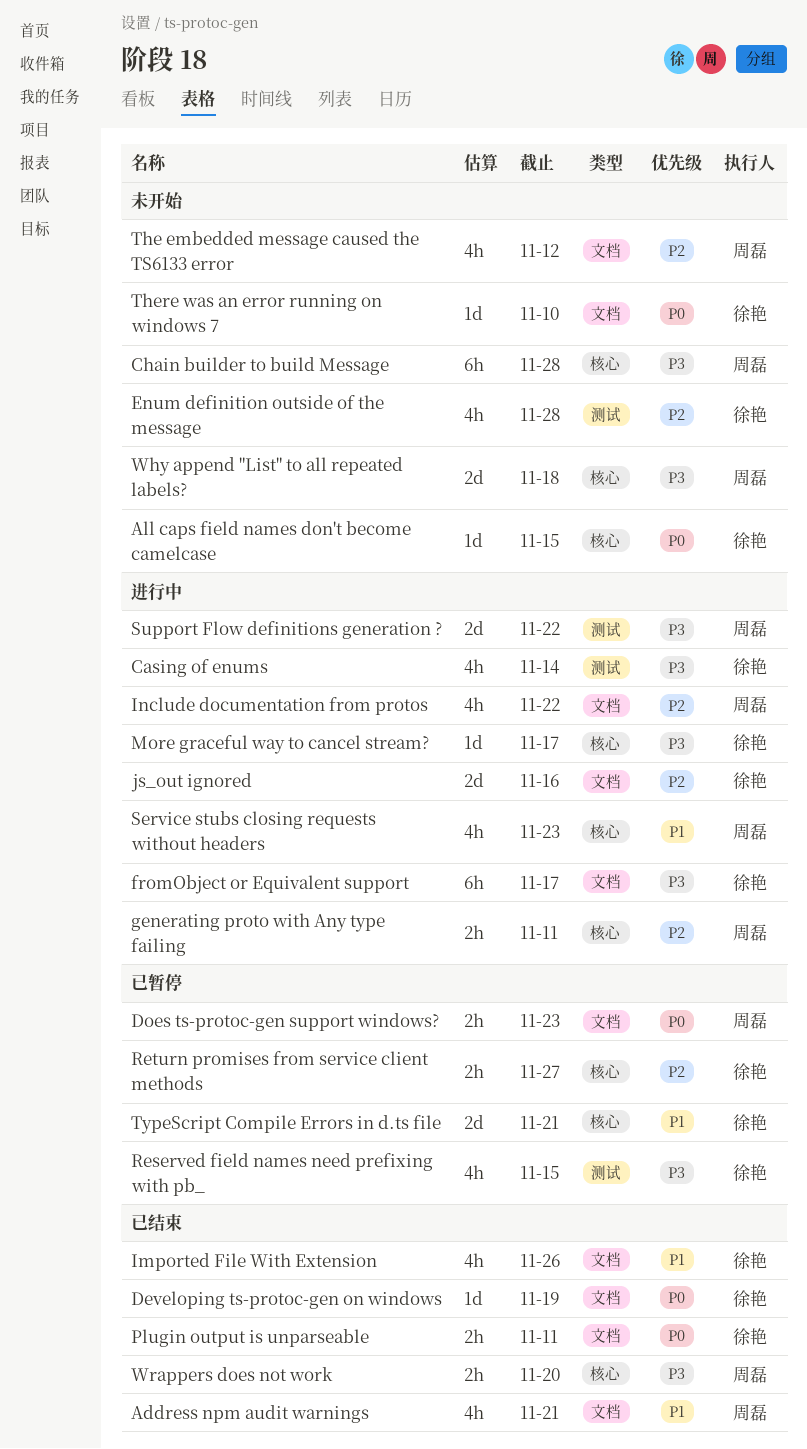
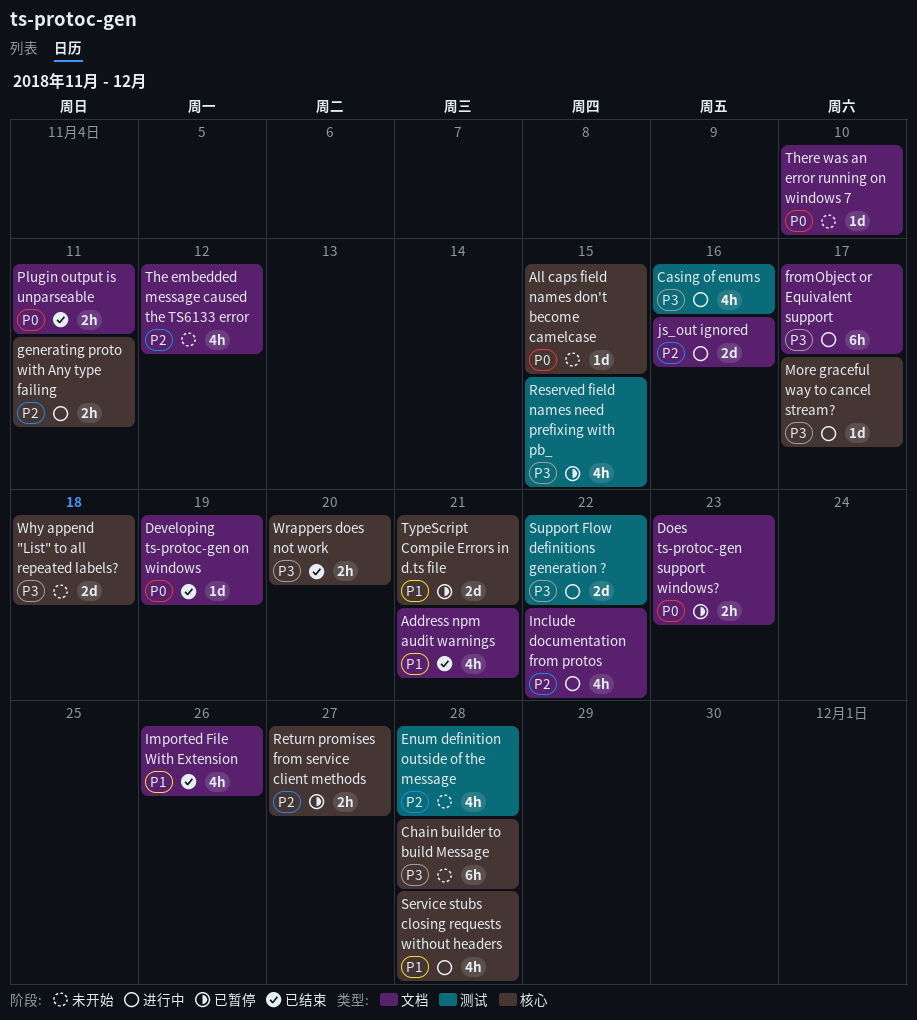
Casing of enums, due: Nov 14 -> Nov 16
Service stubs closing requests without headers, due: Nov 23 -> Nov 28

